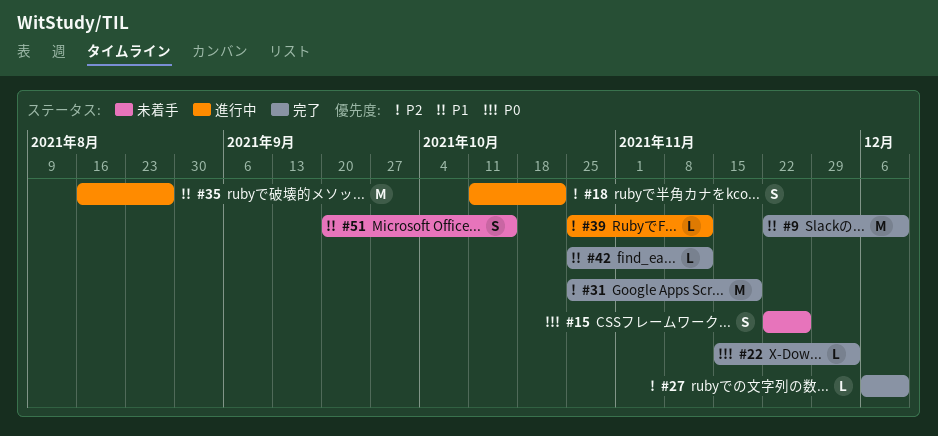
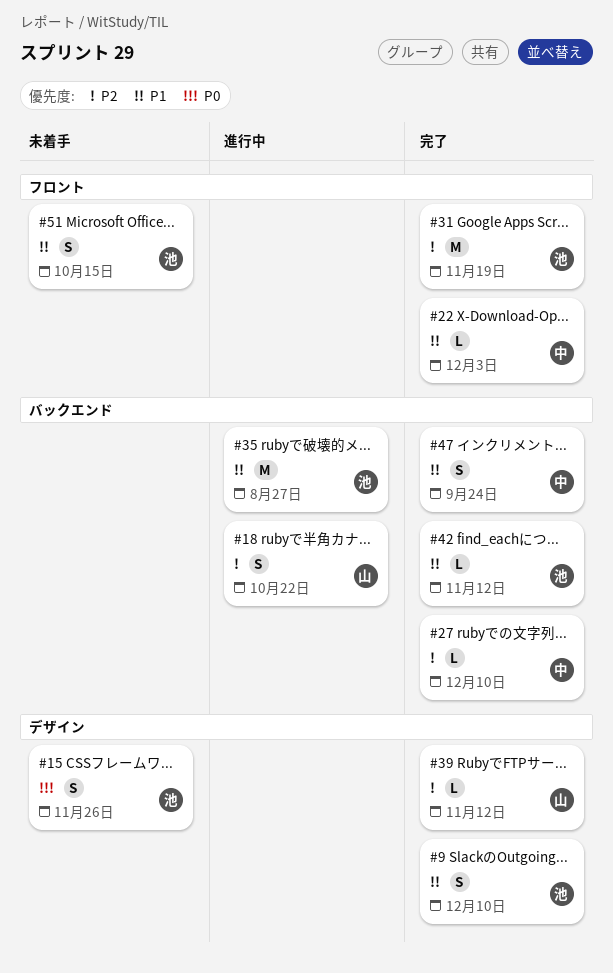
#9, estimate: M -> S
#22, priority: P0 -> P1
#39, status: 進行中 -> 完了
#47: none -> present

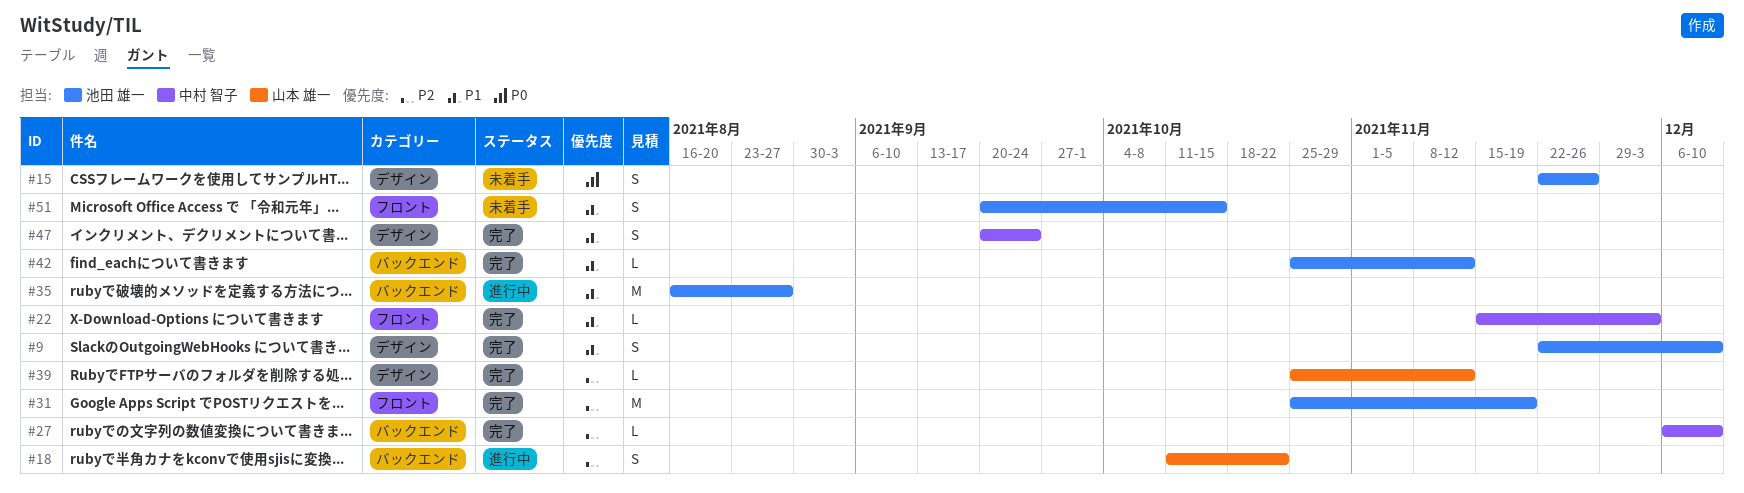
#47, label: バックエンド -> デザイン

